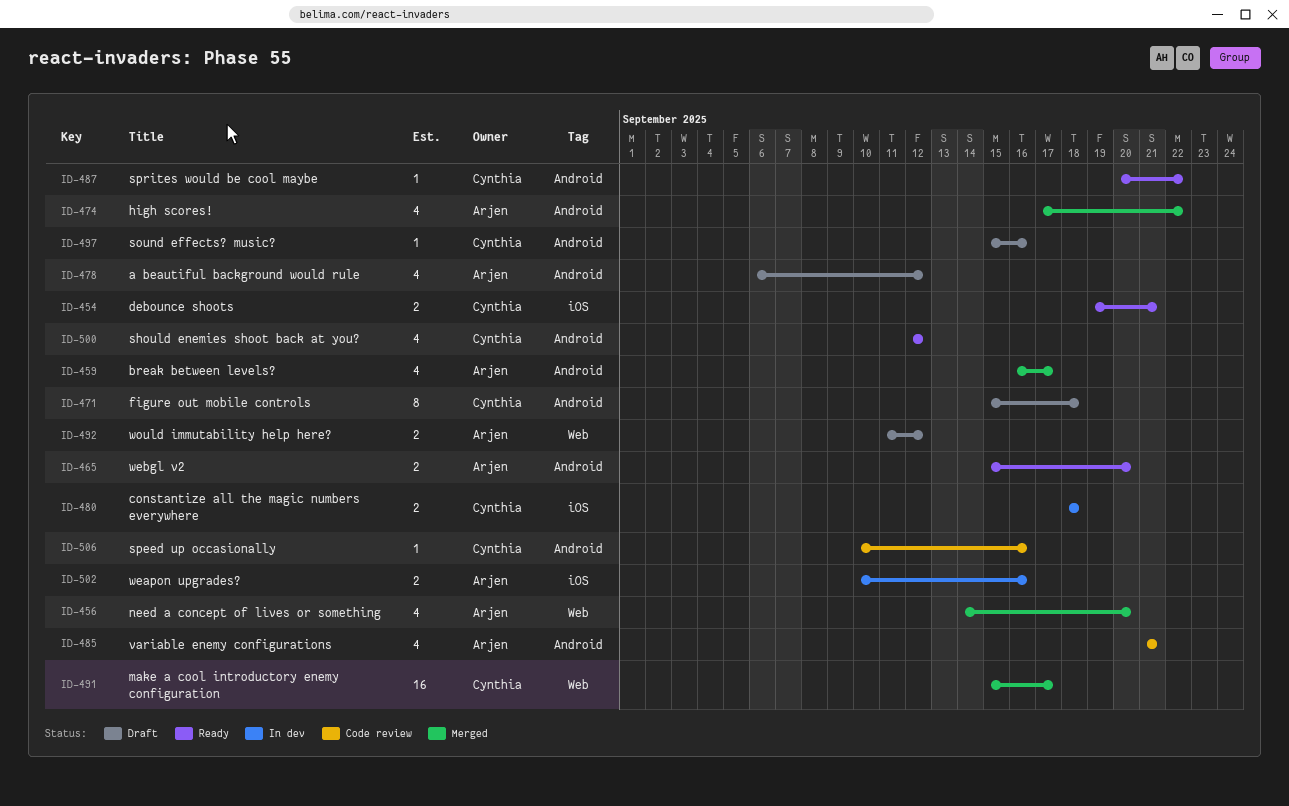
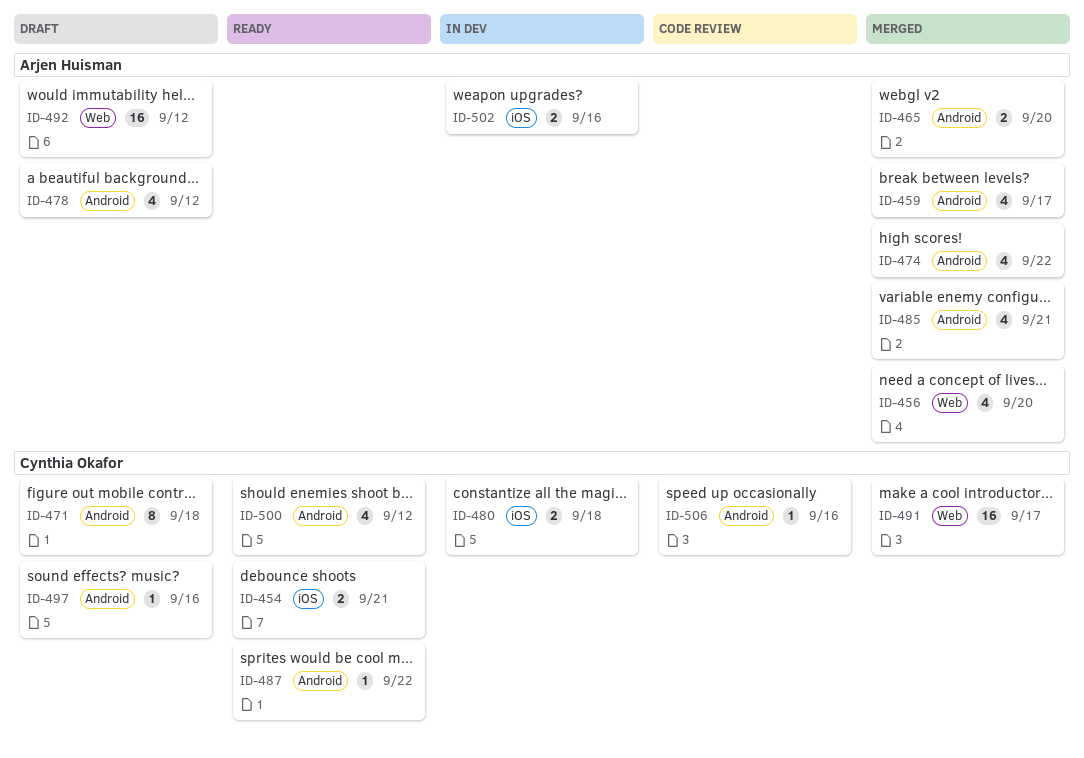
ID-465, status: Ready -> Merged
ID-485, status: Code review -> Merged
ID-492, estimate: 2 -> 16

